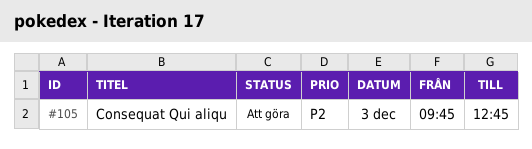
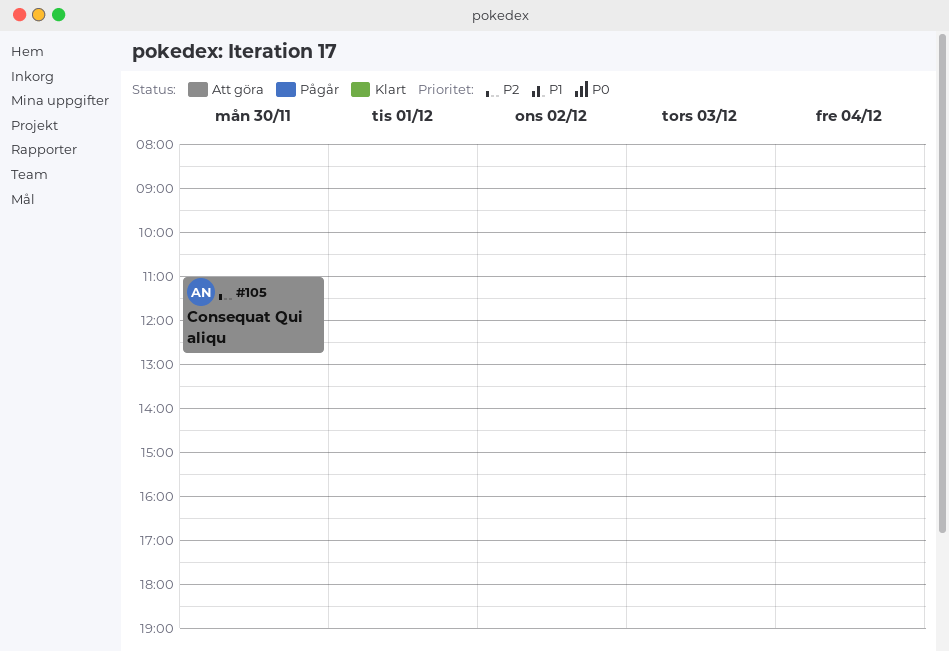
#105, day: Dec 3 -> Nov 30
#105, begins: 09:45 -> 11:00

